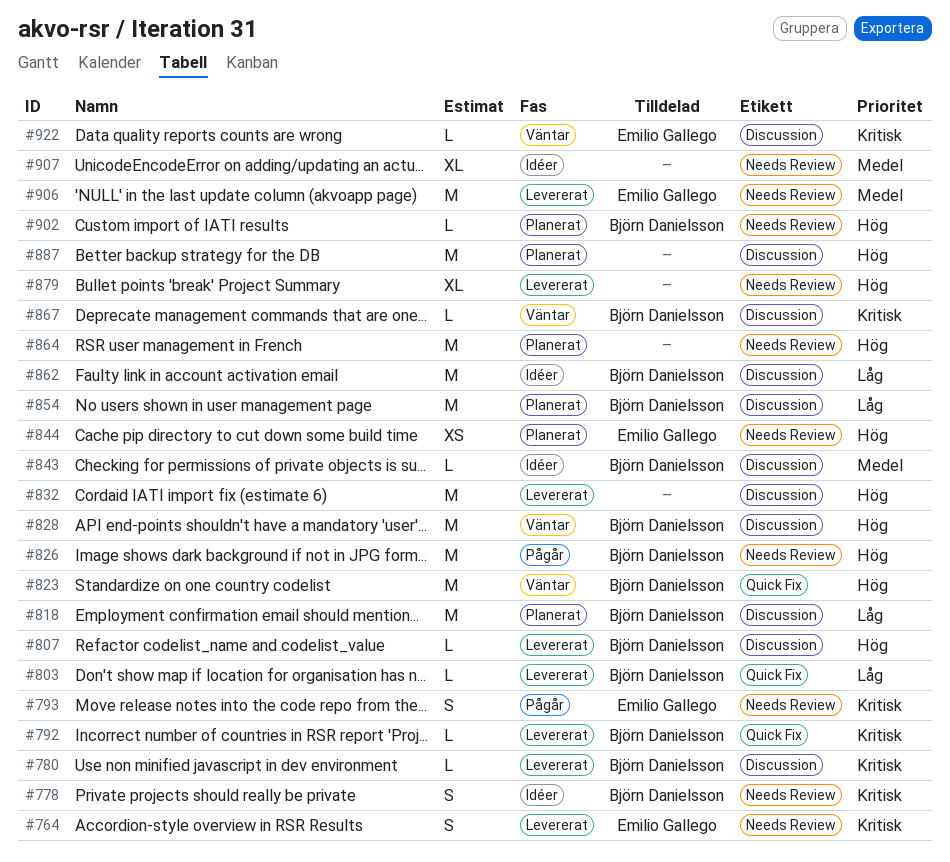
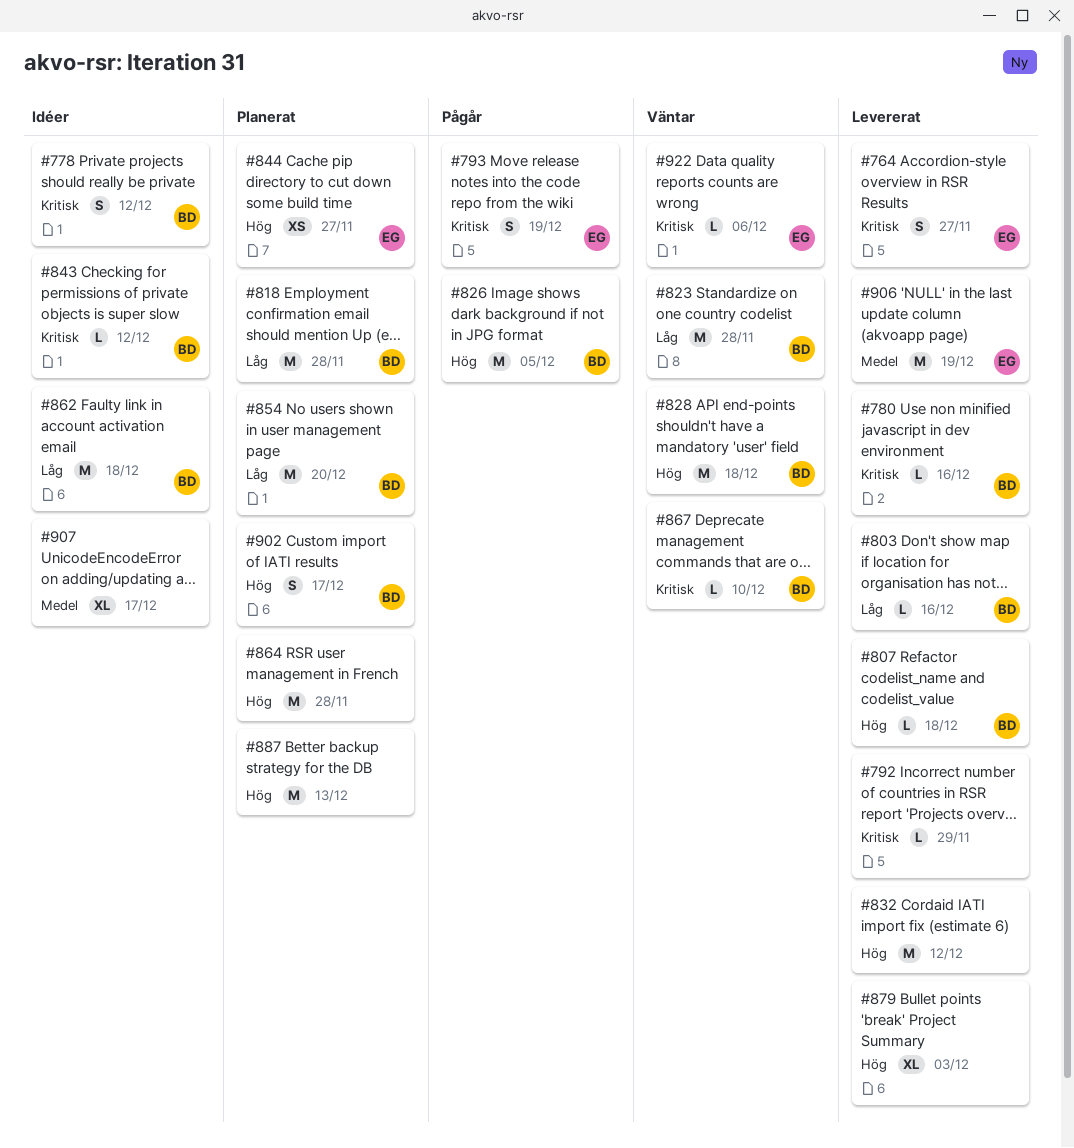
#792, owner: Björn Danielsson -> none
#823, priority: Hög -> Låg
#843, priority: Medel -> Kritisk
#902, estimate: L -> S

